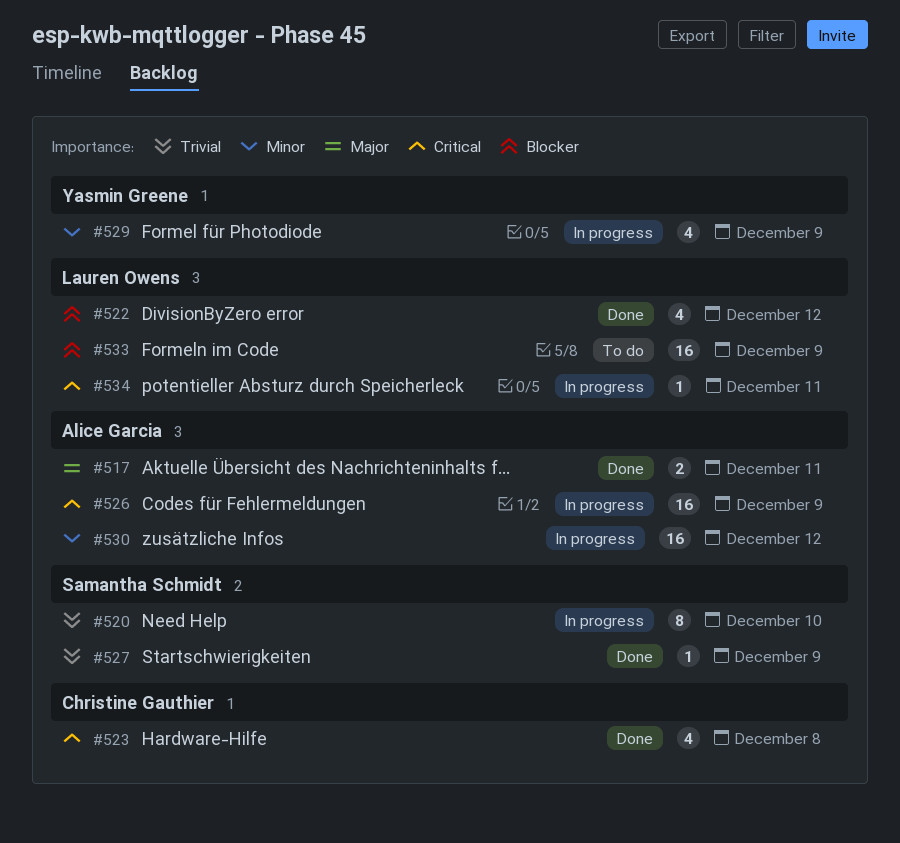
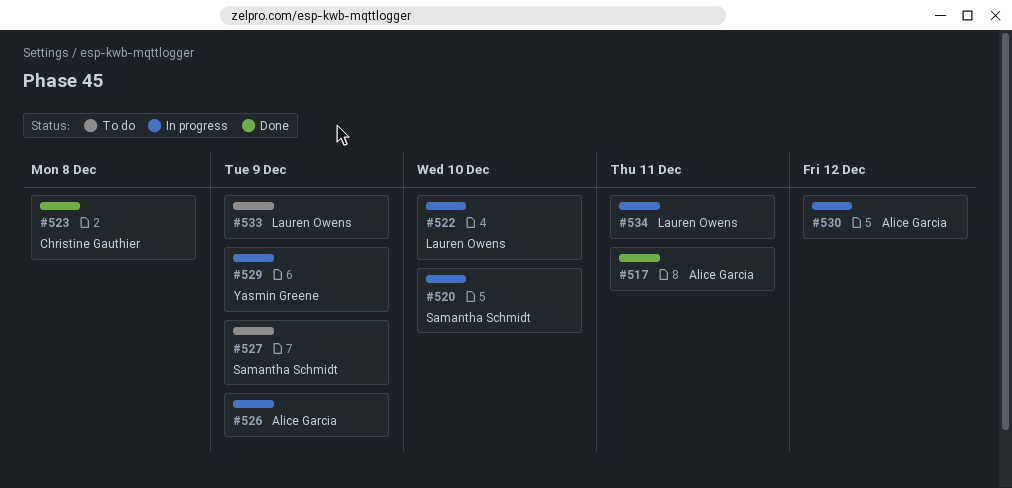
#522, status: Done -> In progress
#522, due: Dec 12 -> Dec 10
#527, status: Done -> To do

